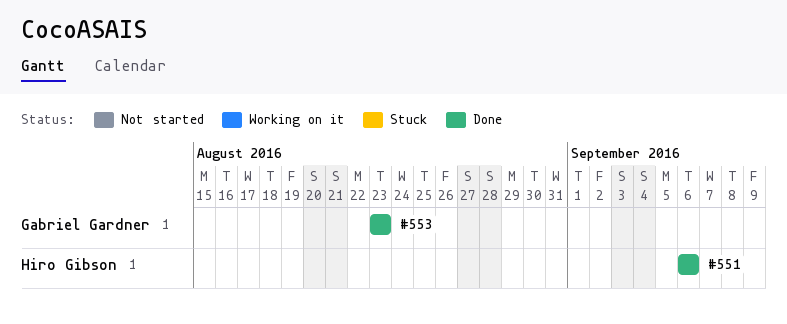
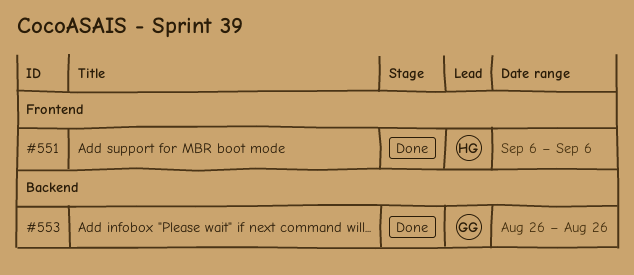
#553, start: Aug 23 -> Aug 26
#553, due: Aug 23 -> Aug 26

